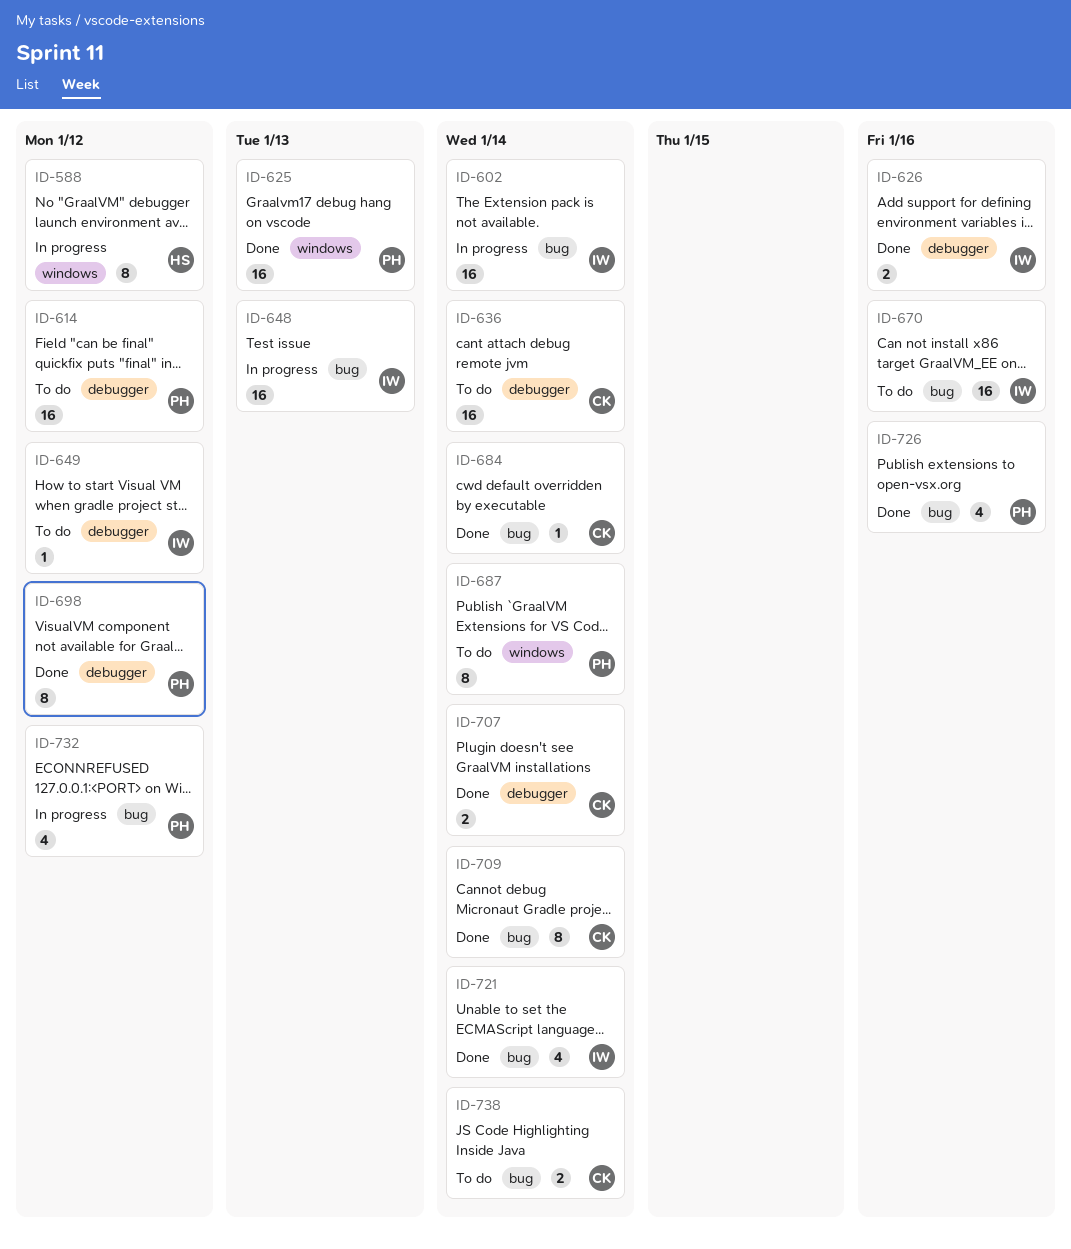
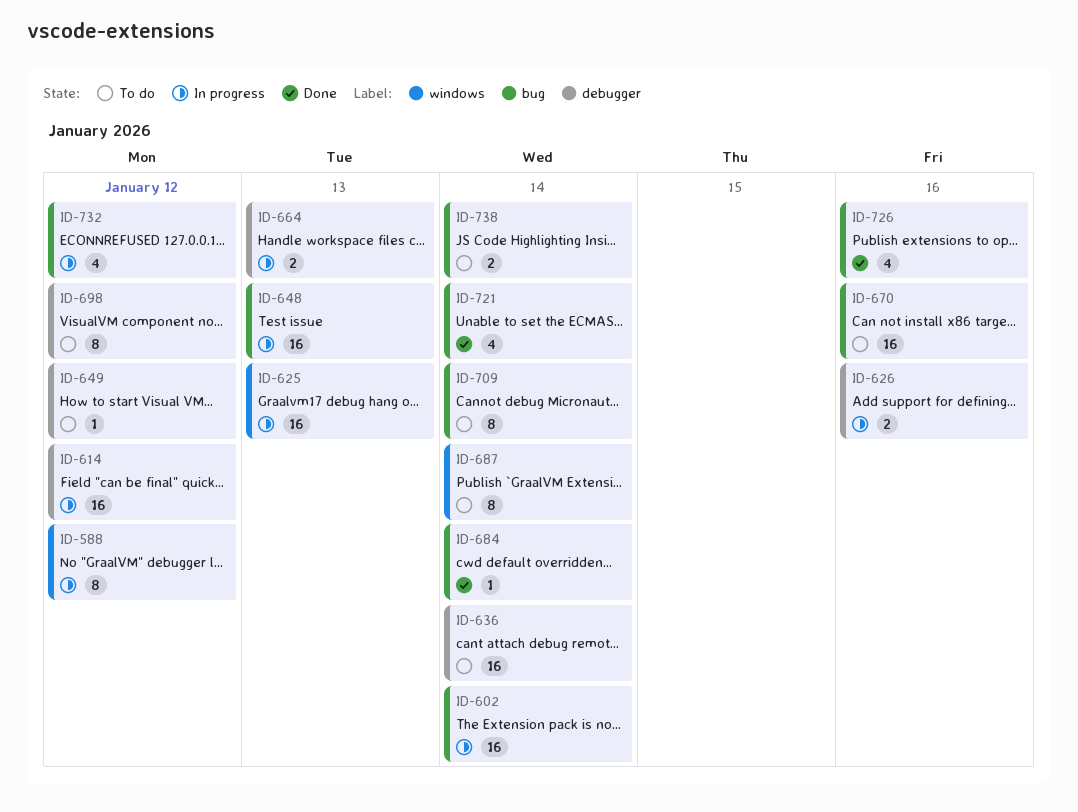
ID-614, status: To do -> In progress
ID-625, status: Done -> In progress
ID-626, status: Done -> In progress
ID-664: none -> present
ID-698, status: Done -> To do
ID-707: present -> none
ID-709, status: Done -> To do

